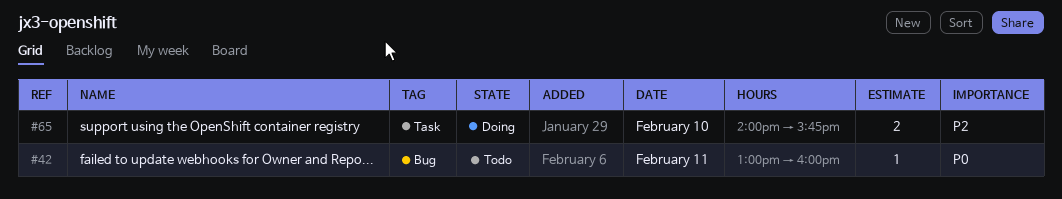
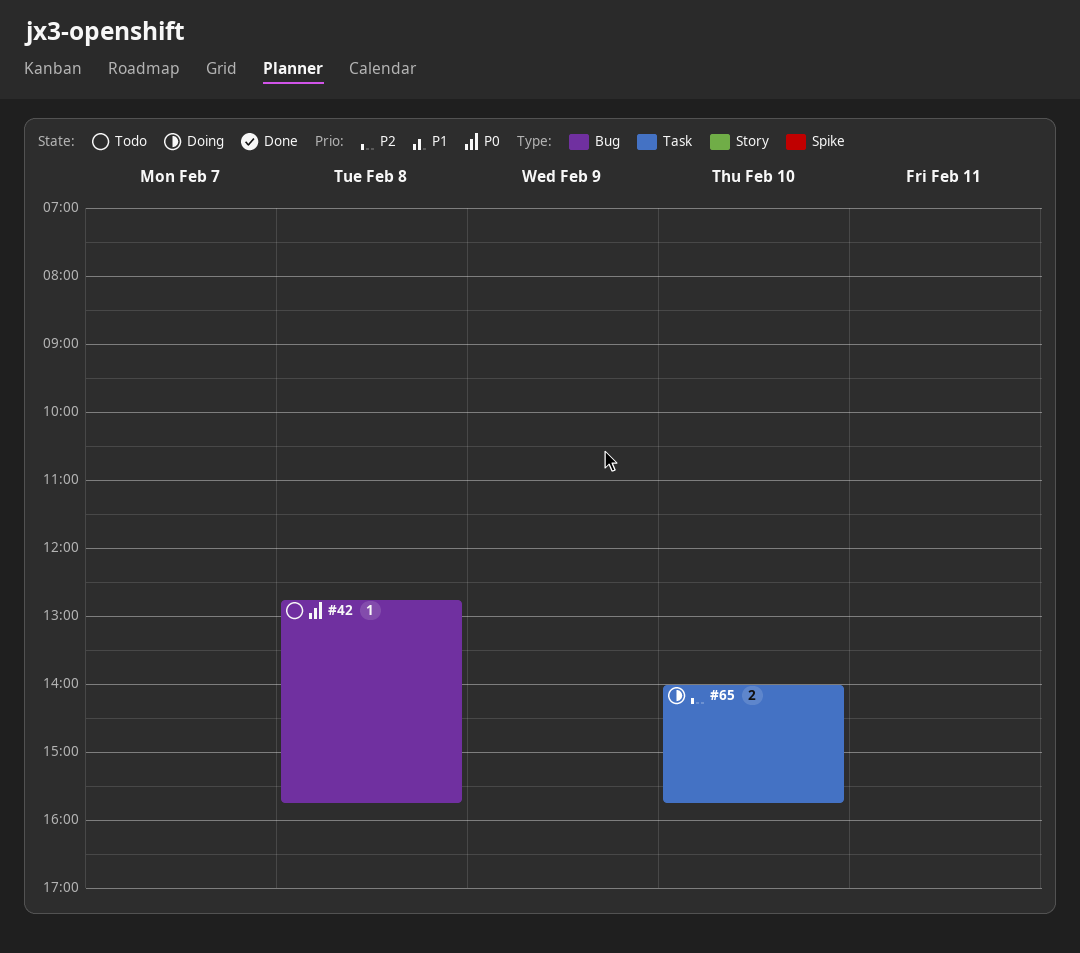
#42, day: Feb 11 -> Feb 8
#42, begins: 13:00 -> 12:45
#42, ends: 16:00 -> 15:45

